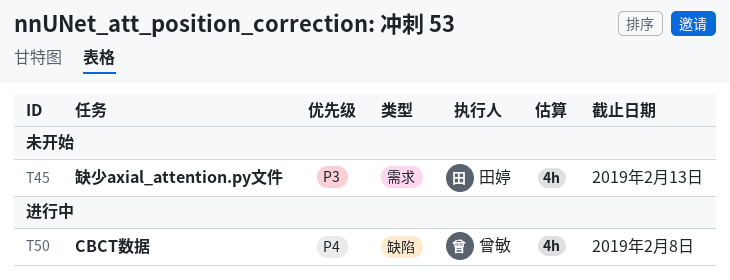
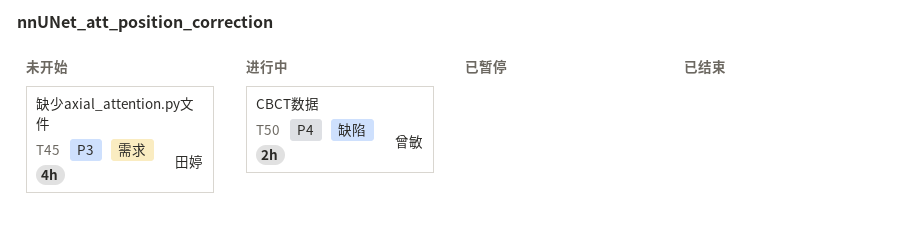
T50, estimate: 4h -> 2h

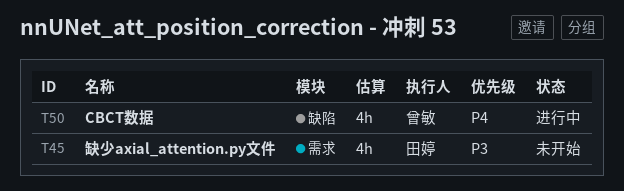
T50, estimate: 2h -> 4h

